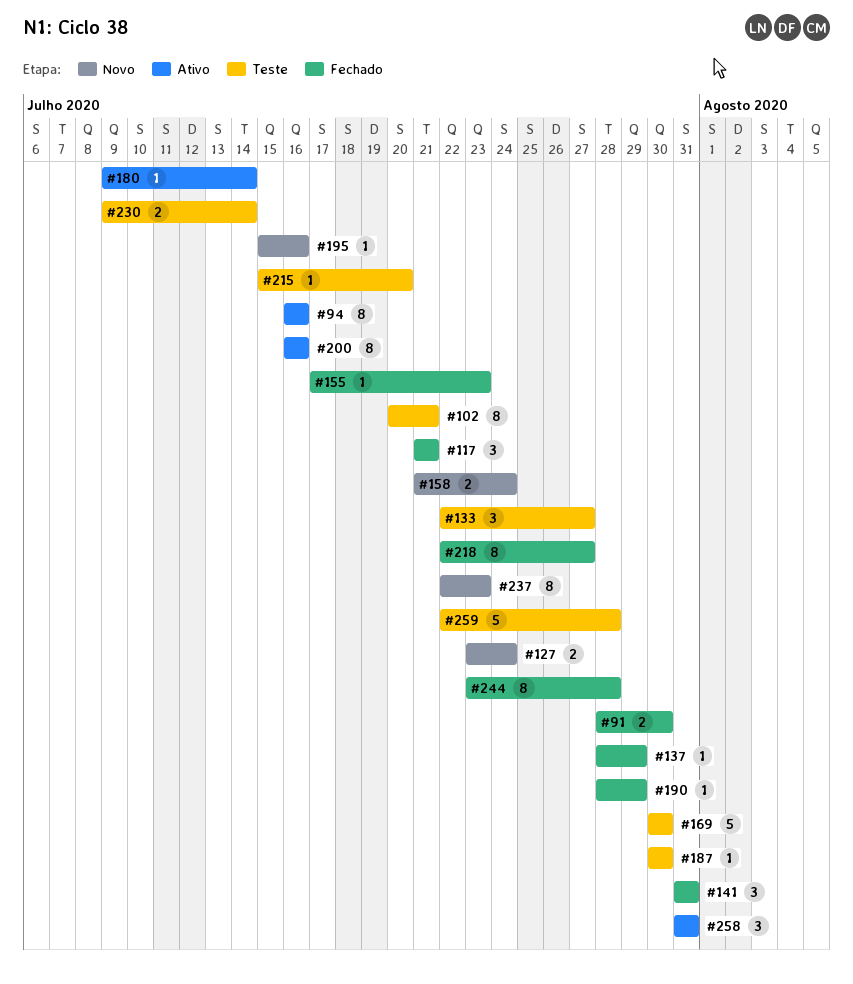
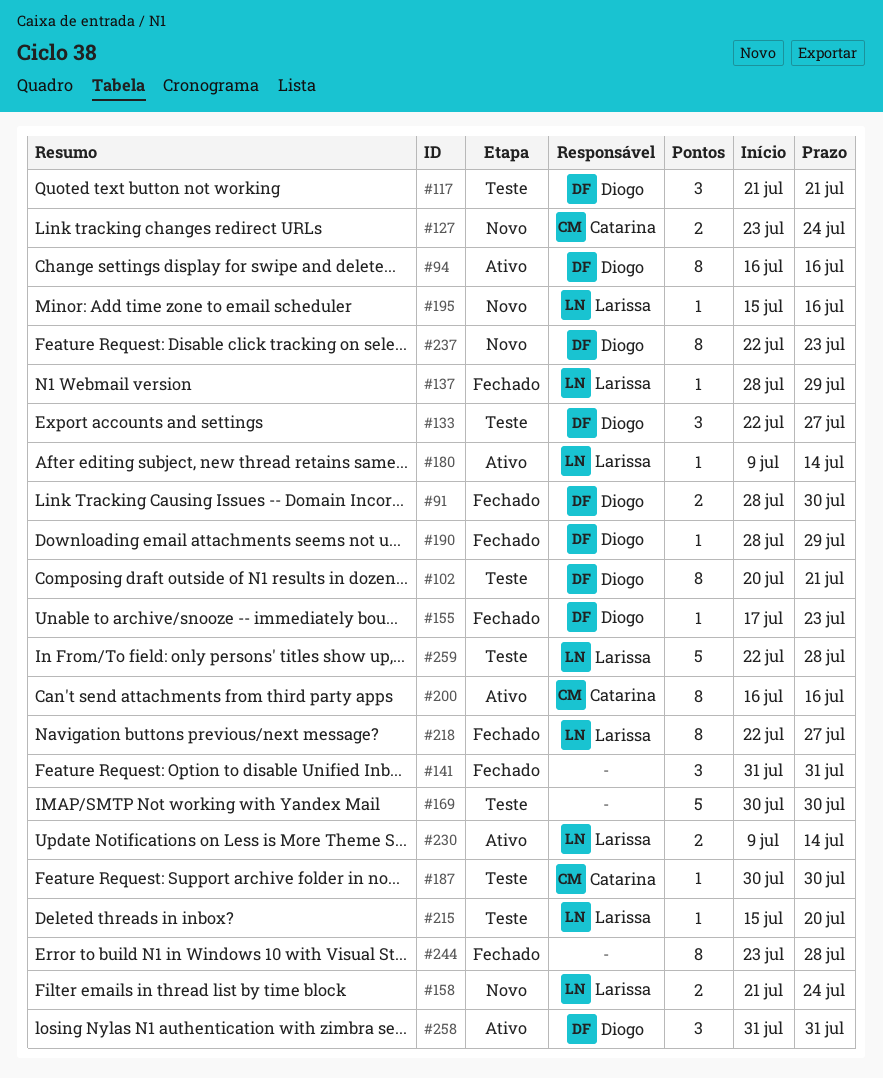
#117, status: Fechado -> Teste
#230, status: Teste -> Ativo

